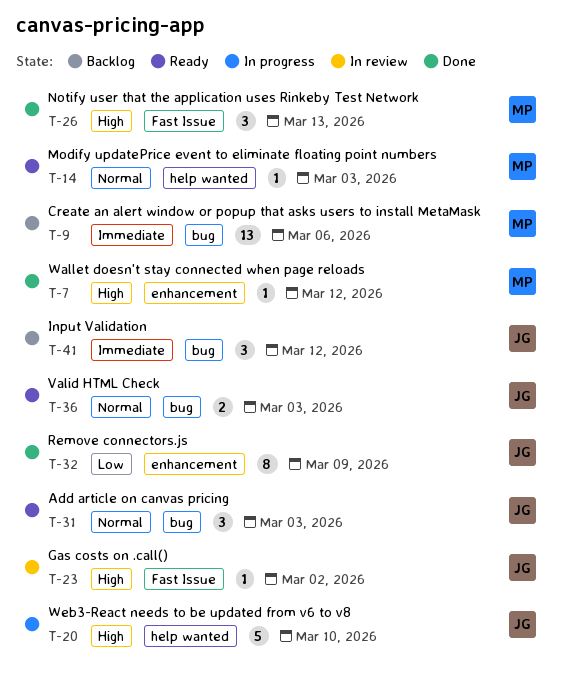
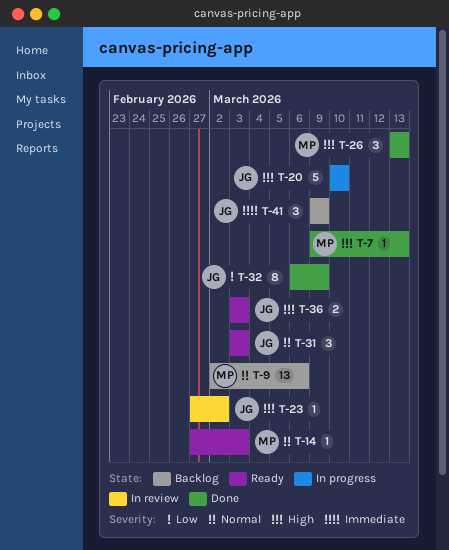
T-7, due: Mar 12 -> Mar 13
T-9, priority: Immediate -> Normal
T-36, priority: Normal -> High
T-41, due: Mar 12 -> Mar 9

